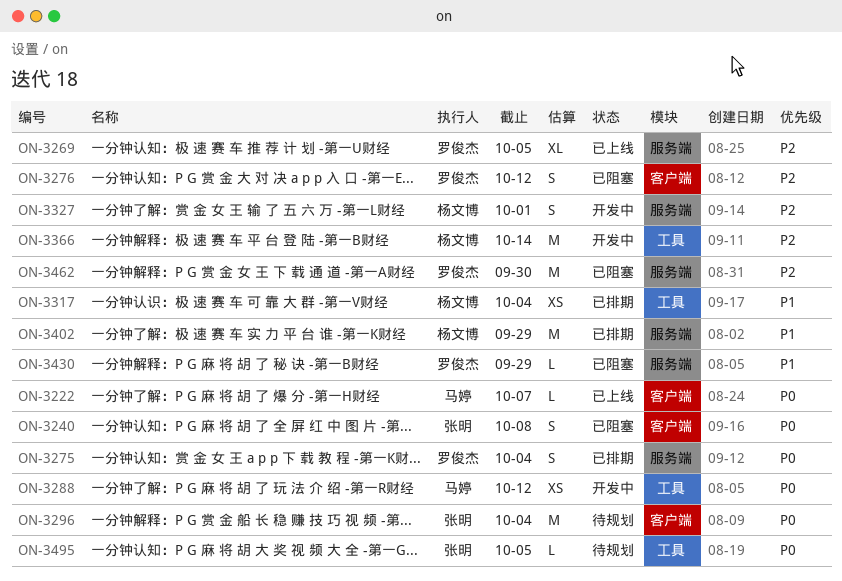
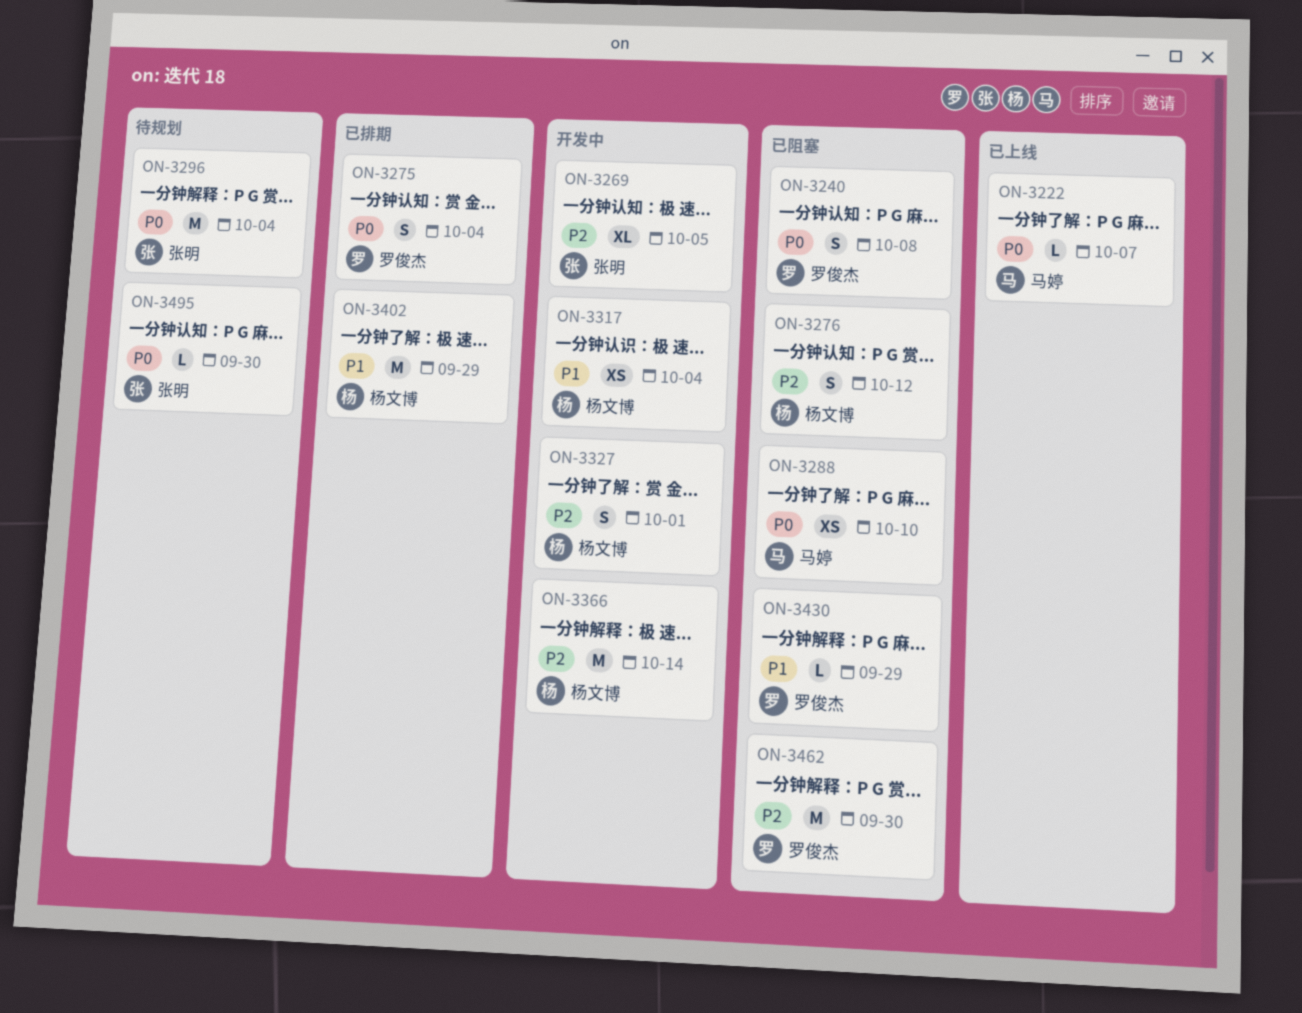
ON-3240, owner: 张明 -> 罗俊杰
ON-3269, status: 已上线 -> 开发中
ON-3269, owner: 罗俊杰 -> 张明
ON-3276, owner: 罗俊杰 -> 杨文博
ON-3288, status: 开发中 -> 已阻塞
ON-3288, due: Oct 12 -> Oct 10
ON-3317, status: 已排期 -> 开发中
ON-3495, due: Oct 5 -> Sep 30

